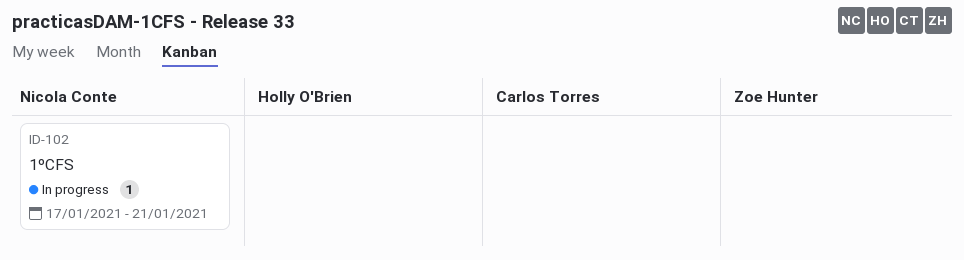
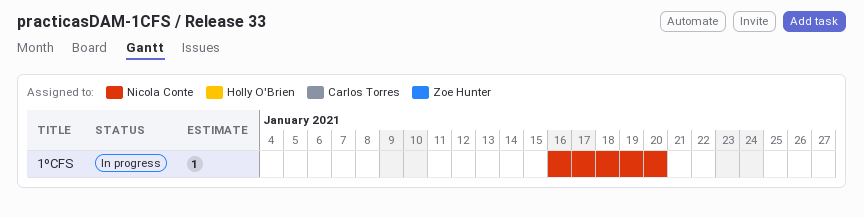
1ºCFS, start: Jan 17 -> Jan 16
1ºCFS, due: Jan 21 -> Jan 20

